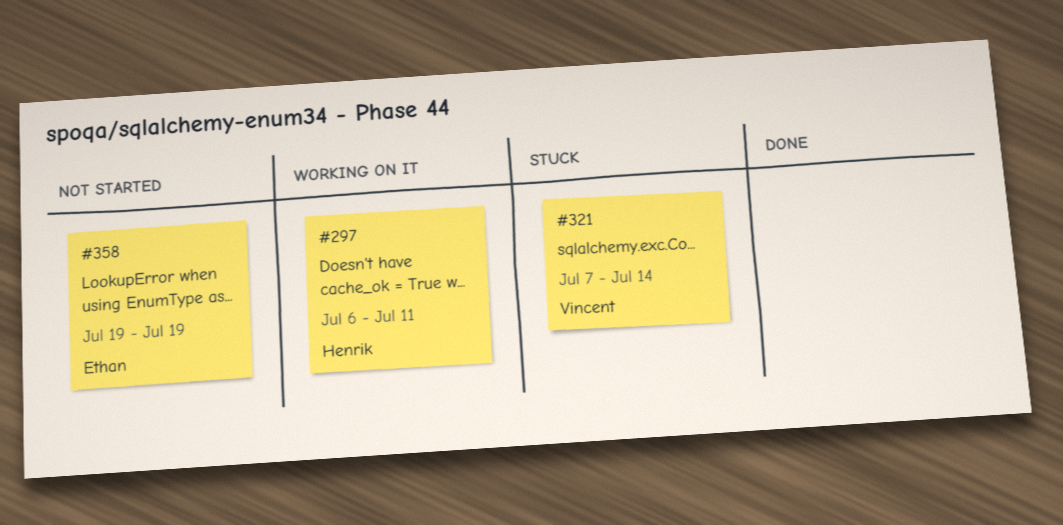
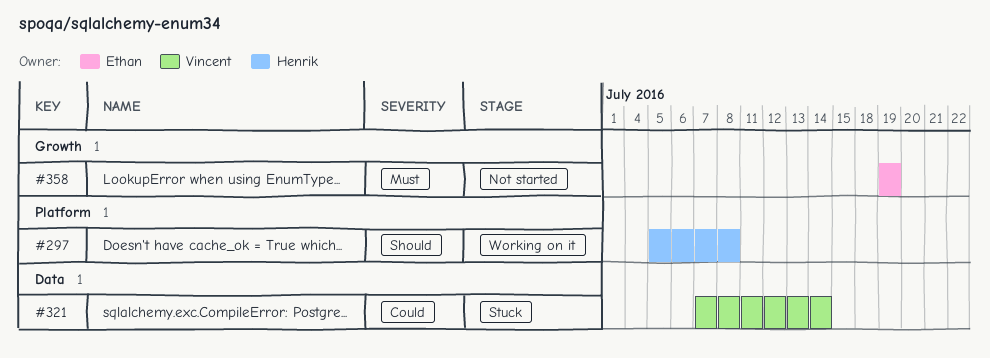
#297, start: Jul 6 -> Jul 5
#297, due: Jul 11 -> Jul 8

